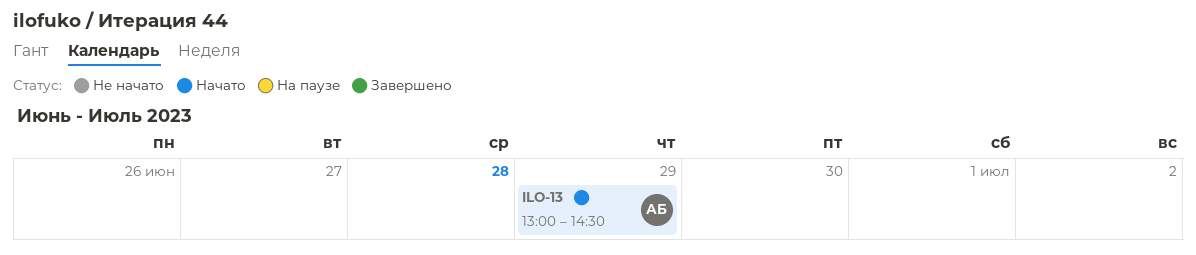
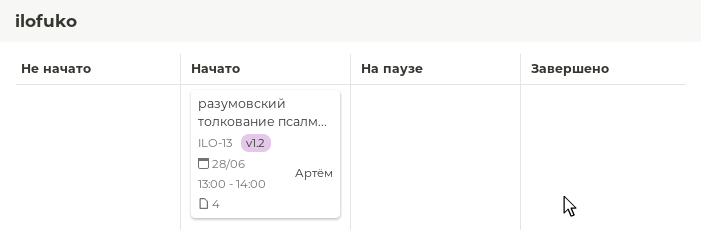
ILO-13, day: Jun 29 -> Jun 28
ILO-13, ends: 14:30 -> 14:00

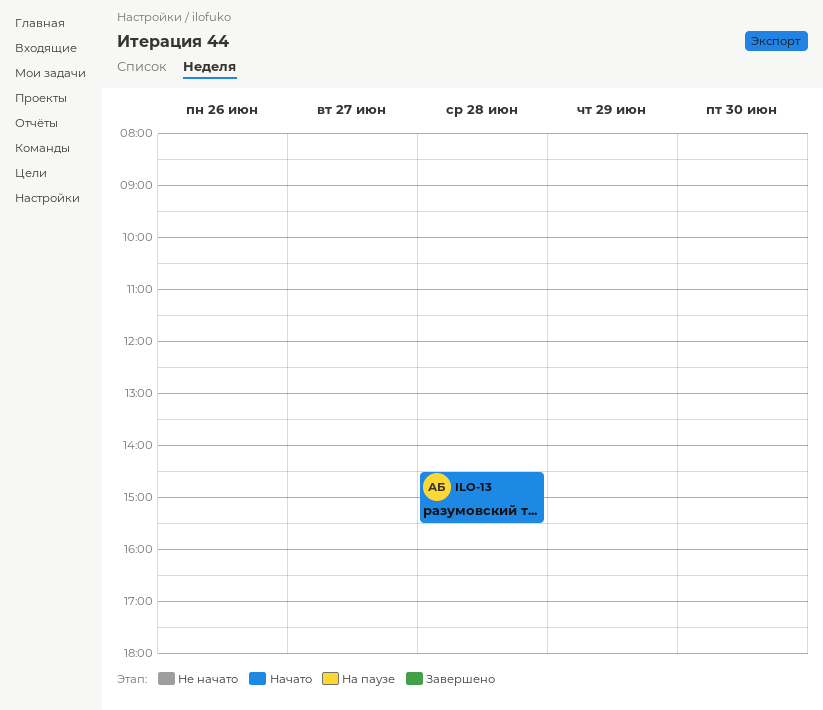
ILO-13, begins: 13:00 -> 14:30
ILO-13, ends: 14:00 -> 15:30

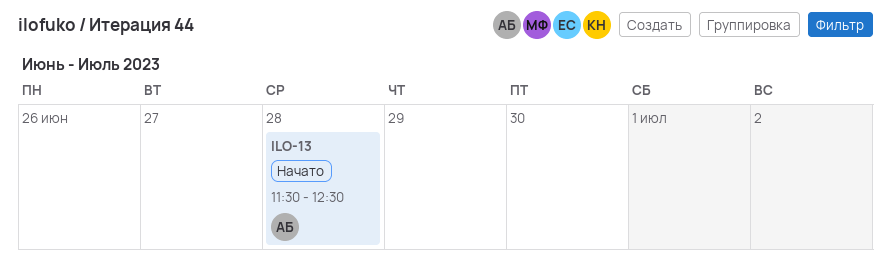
ILO-13, begins: 14:30 -> 11:30
ILO-13, ends: 15:30 -> 12:30

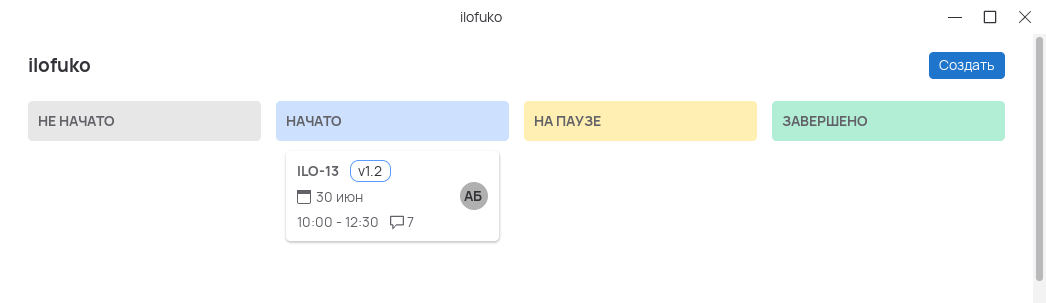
ILO-13, day: Jun 28 -> Jun 30
ILO-13, begins: 11:30 -> 10:00

